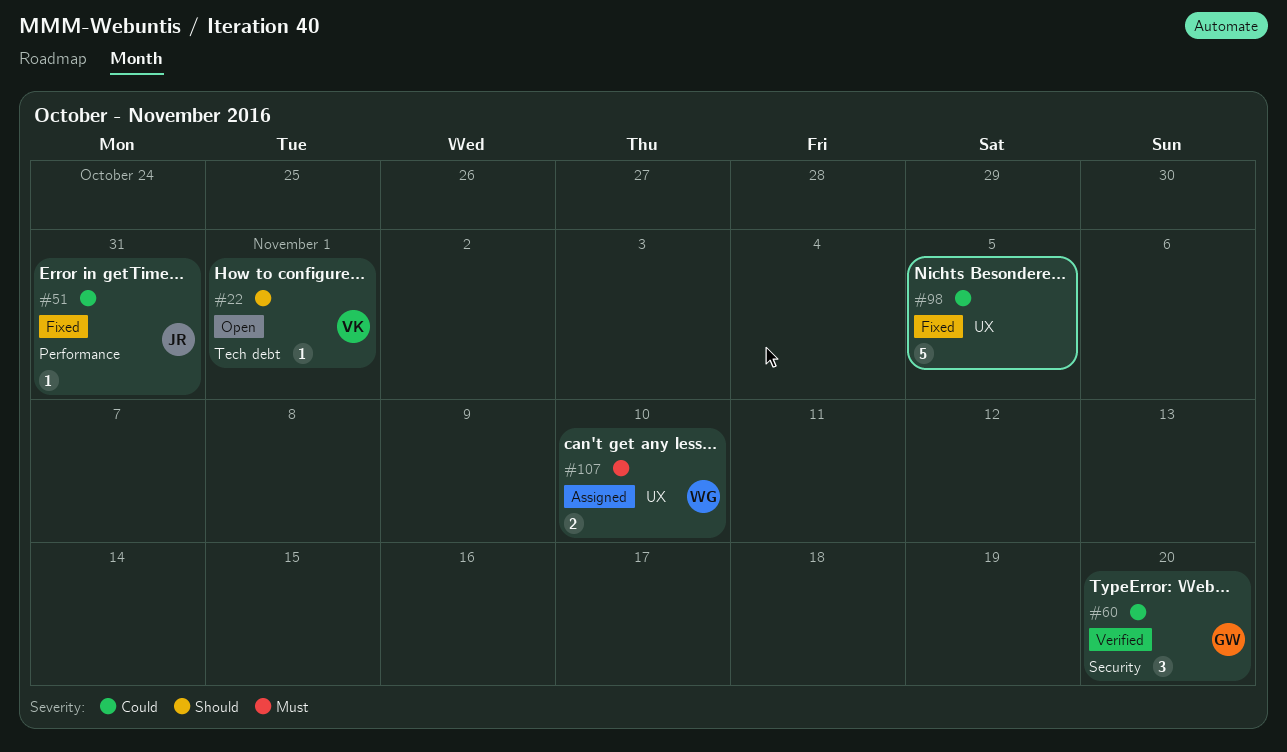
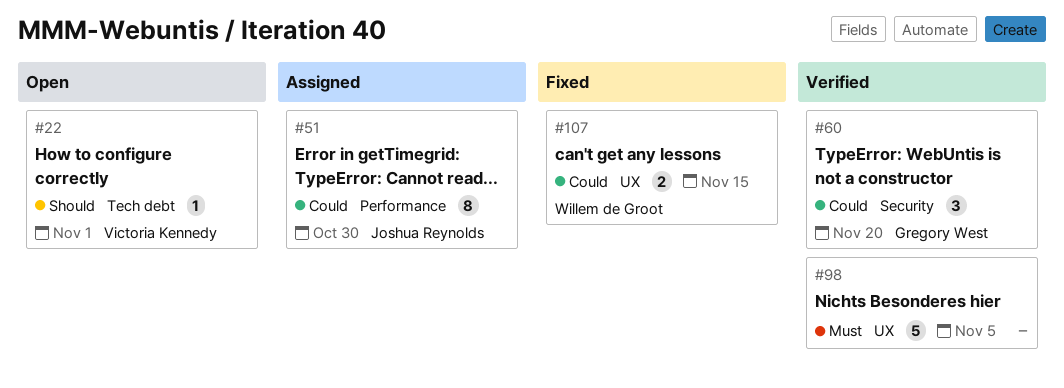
#51, status: Fixed -> Assigned
#51, estimate: 1 -> 8
#51, due: Oct 31 -> Oct 30
#98, status: Fixed -> Verified
#98, priority: Could -> Must
#107, status: Assigned -> Fixed
#107, priority: Must -> Could
#107, due: Nov 10 -> Nov 15

